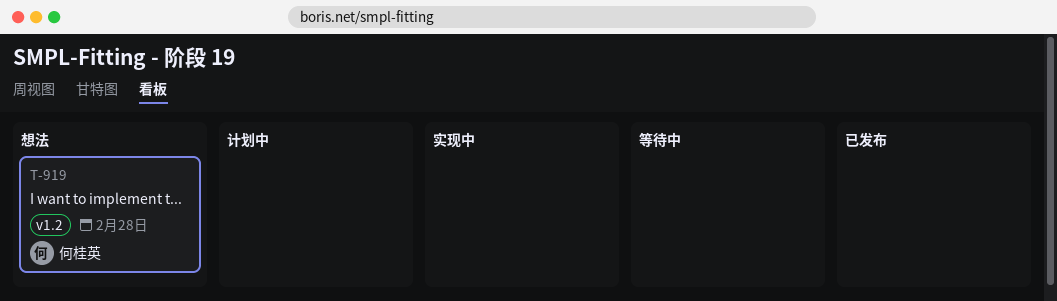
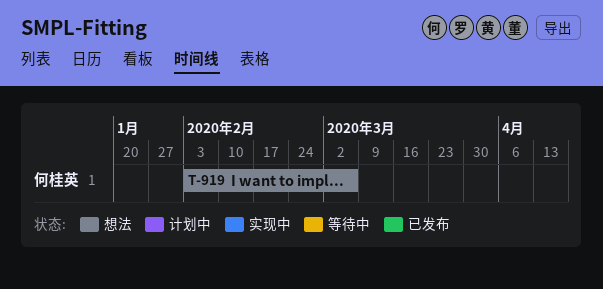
T-919, due: Feb 28 -> Mar 6

